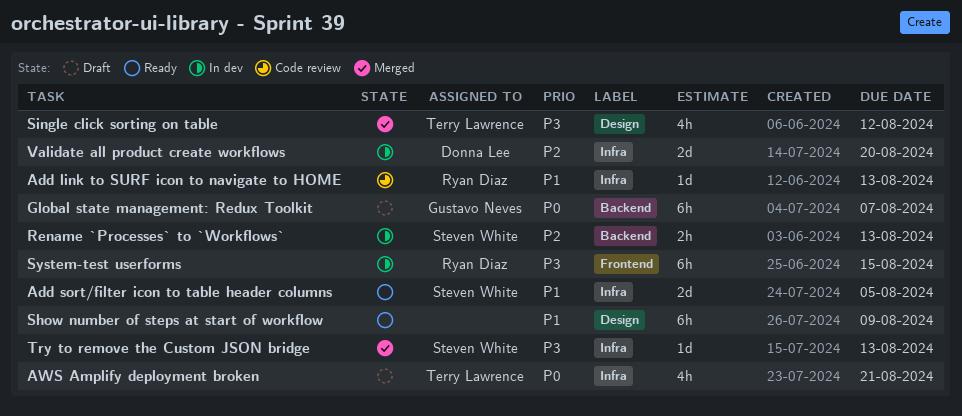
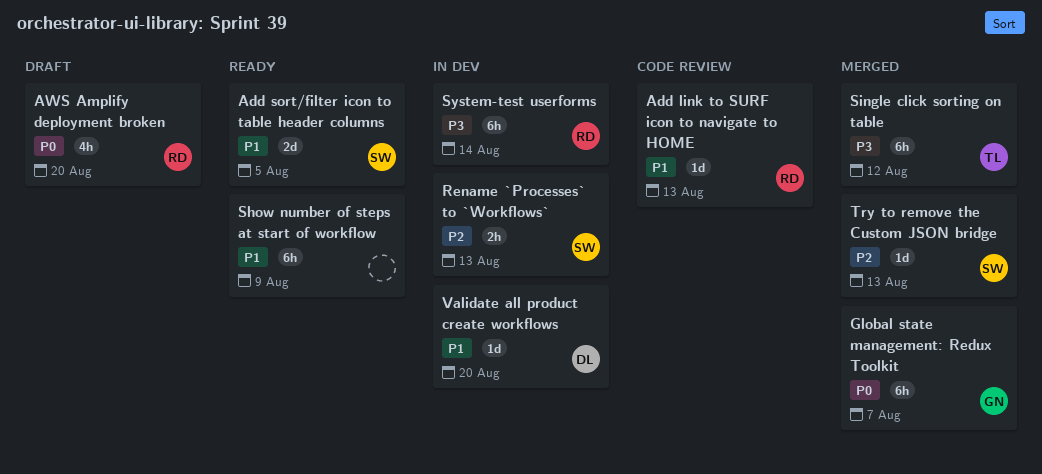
AWS Amplify deployment broken, owner: Terry Lawrence -> Ryan Diaz
AWS Amplify deployment broken, due: Aug 21 -> Aug 20
Global state management: Redux Toolkit, status: Draft -> Merged
Single click sorting on table, estimate: 4h -> 6h
System-test userforms, due: Aug 15 -> Aug 14
Try to remove the Custom JSON bridge, priority: P3 -> P2
Validate all product create workflows, priority: P2 -> P1
Validate all product create workflows, estimate: 2d -> 1d

